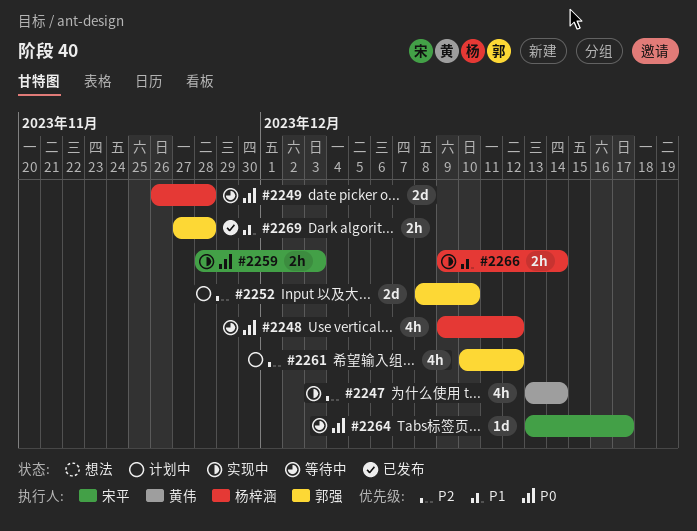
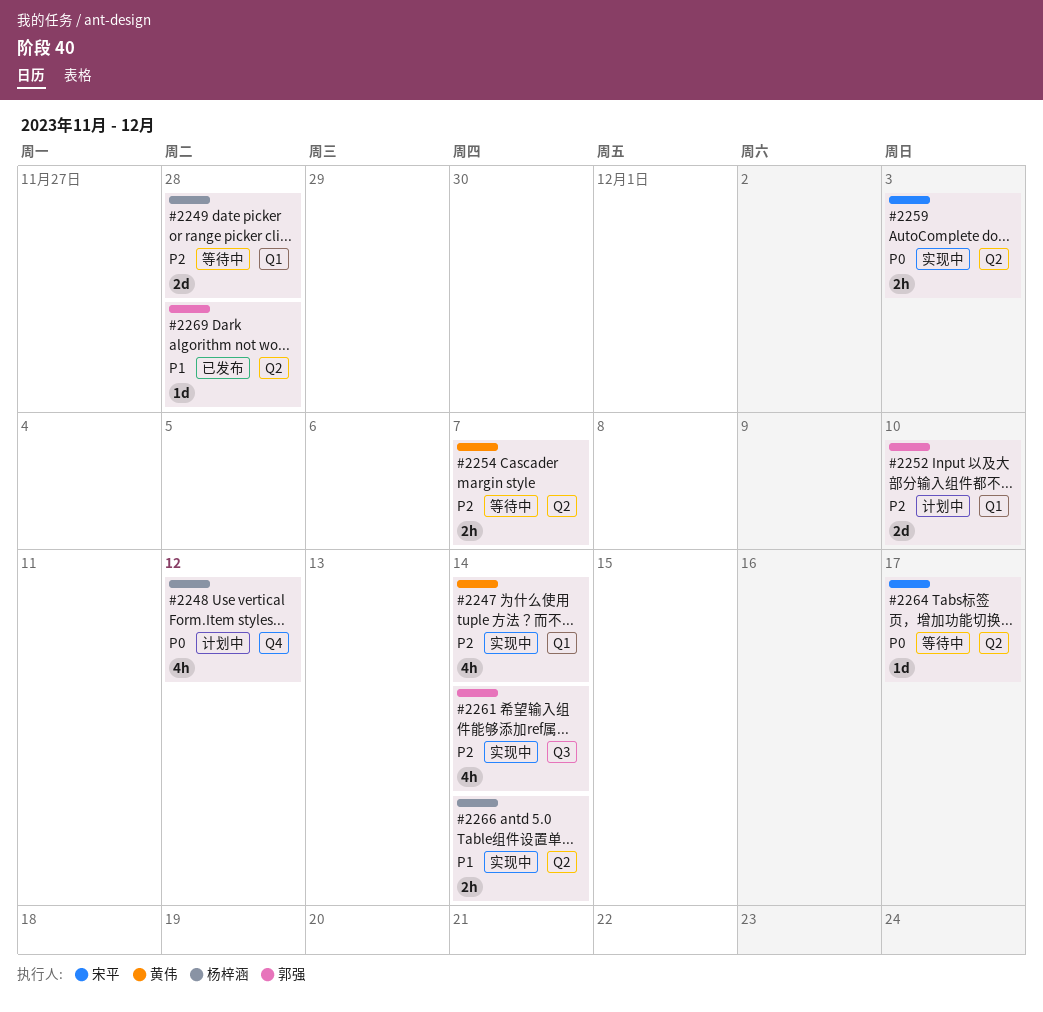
#2248, status: 等待中 -> 计划中
#2249, priority: P0 -> P2
#2254: none -> present
#2261, status: 计划中 -> 实现中
#2261, due: Dec 12 -> Dec 14
#2269, estimate: 2h -> 1d

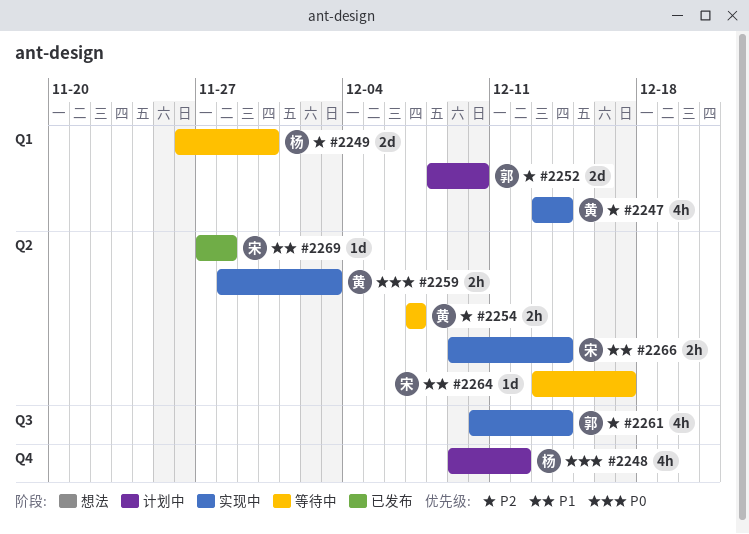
#2249, due: Nov 28 -> Nov 30
#2259, owner: 宋平 -> 黄伟
#2264, priority: P0 -> P1
#2266, owner: 杨梓涵 -> 宋平
#2269, owner: 郭强 -> 宋平

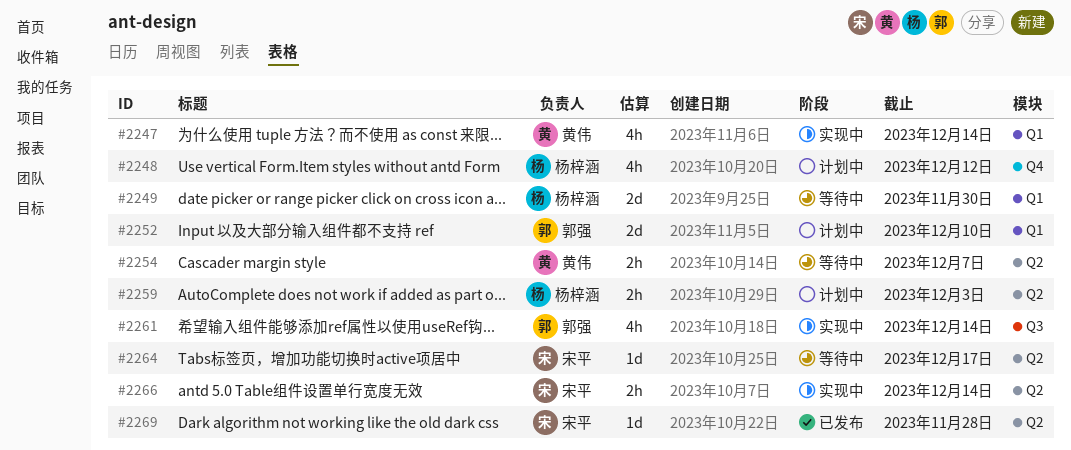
#2259, status: 实现中 -> 计划中
#2259, owner: 黄伟 -> 杨梓涵

